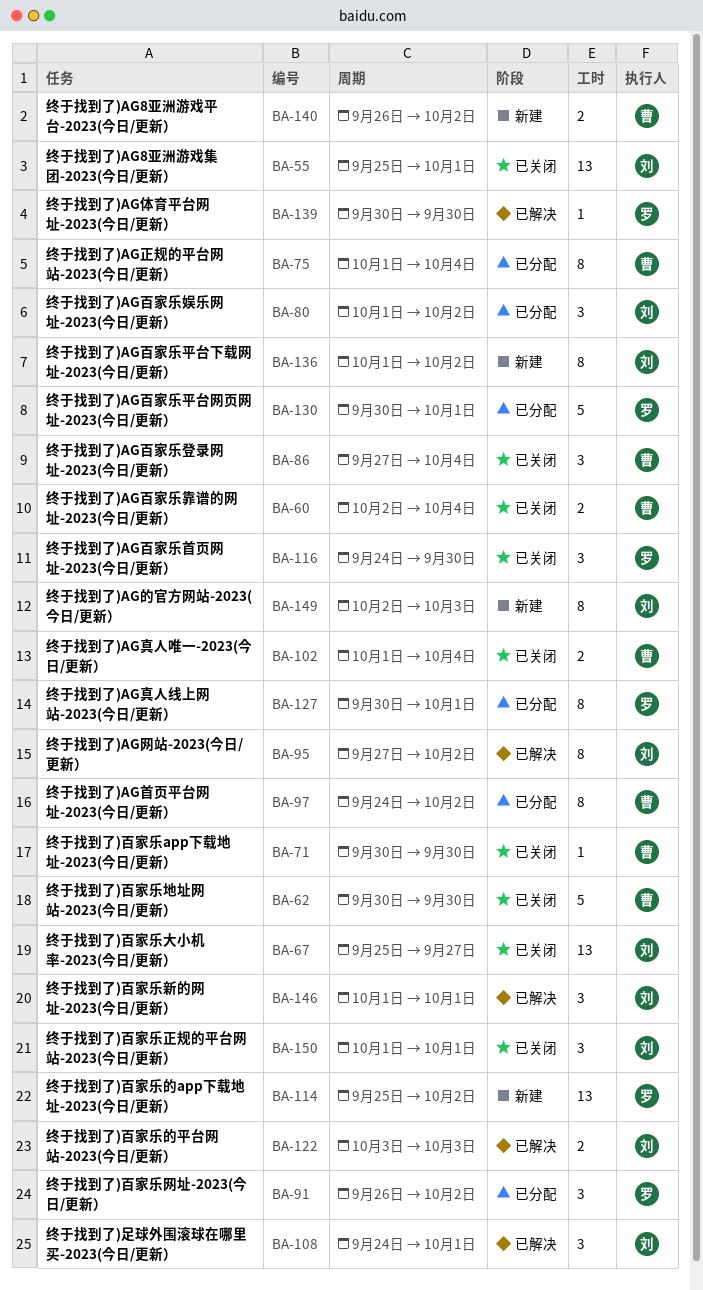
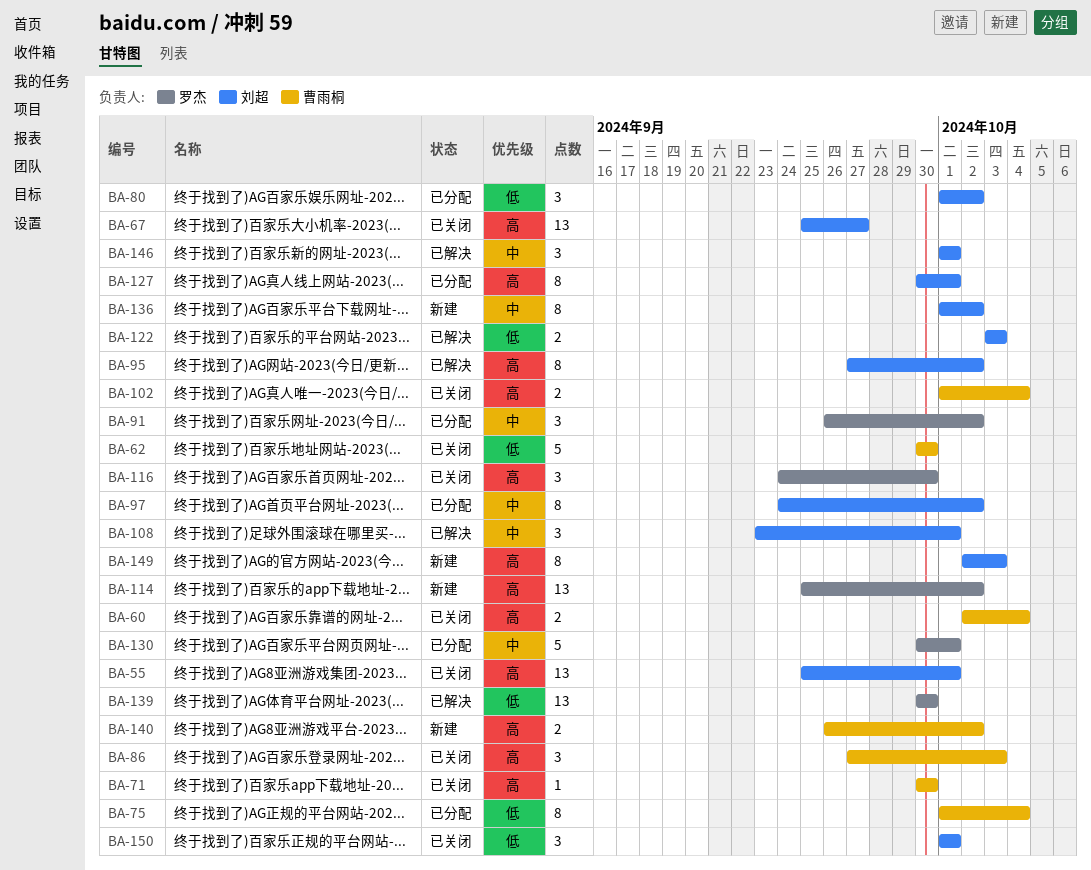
BA-86, due: Oct 4 -> Oct 3
BA-97, owner: 曹雨桐 -> 刘超
BA-108, start: Sep 24 -> Sep 23
BA-127, owner: 罗杰 -> 刘超
BA-139, estimate: 1 -> 13

